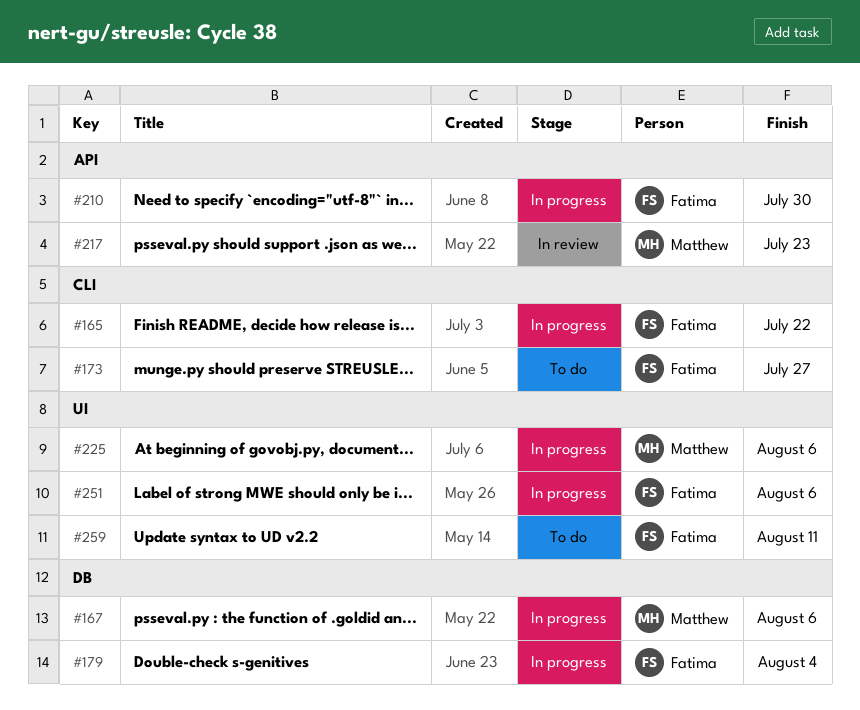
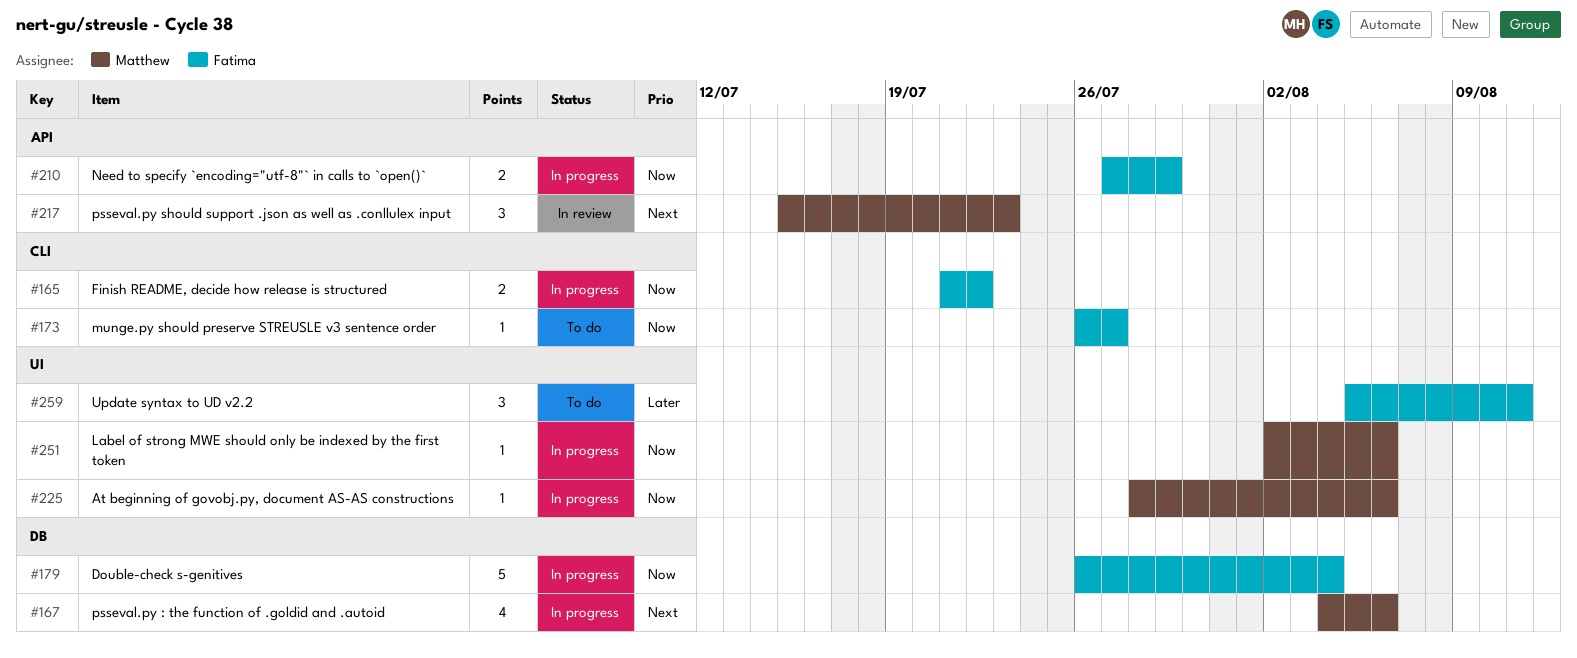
#210, due: Jul 30 -> Jul 29
#251, owner: Fatima -> Matthew

